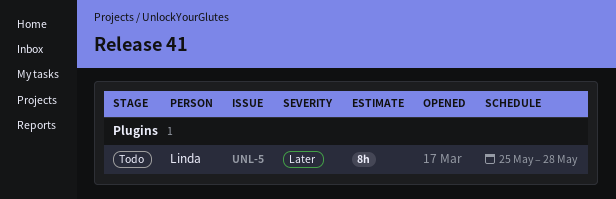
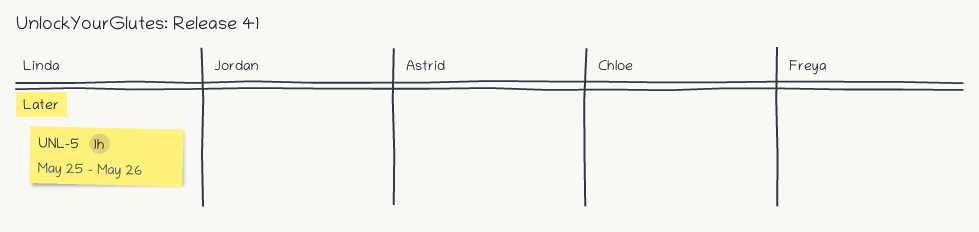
UNL-5, estimate: 8h -> 1h
UNL-5, due: May 28 -> May 26

